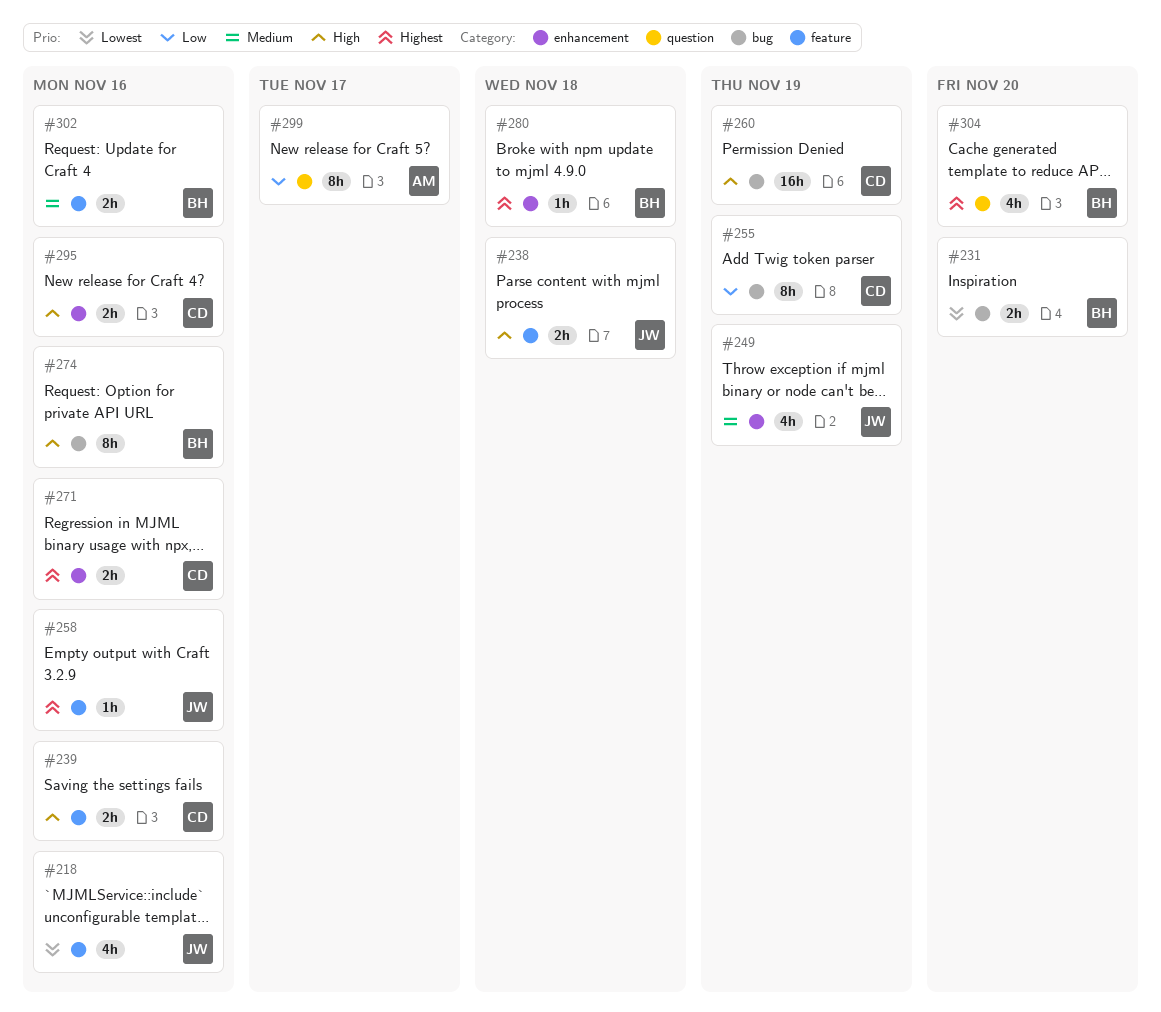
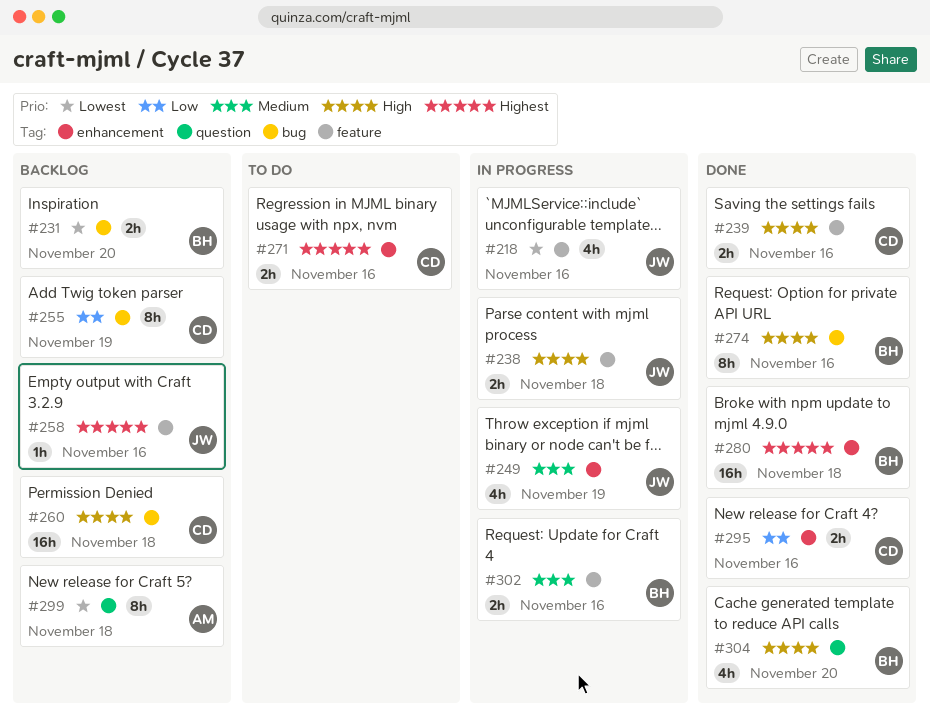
#260, due: Nov 19 -> Nov 18
#280, estimate: 1h -> 16h
#295, priority: High -> Low
#299, priority: Low -> Lowest
#299, due: Nov 17 -> Nov 18
#304, priority: Highest -> High

